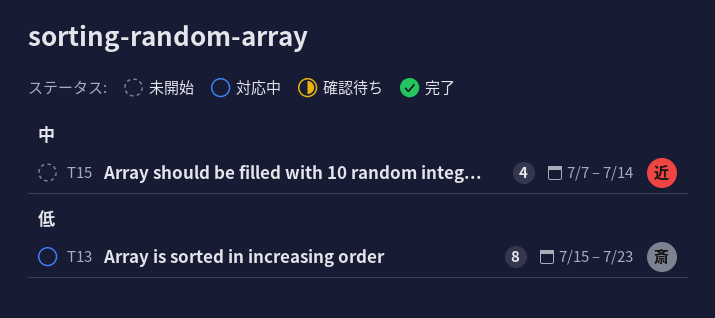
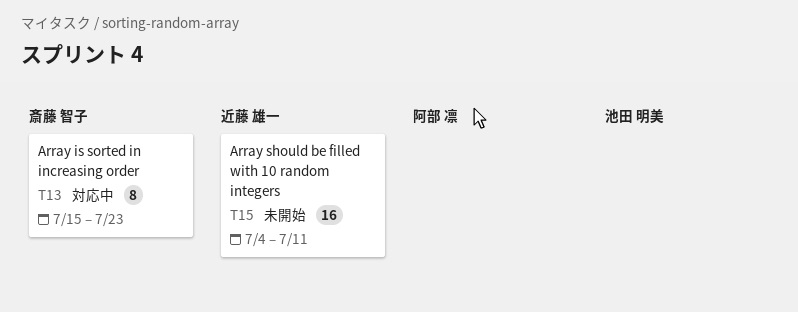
T15, estimate: 4 -> 16
T15, start: Jul 7 -> Jul 4
T15, due: Jul 14 -> Jul 11

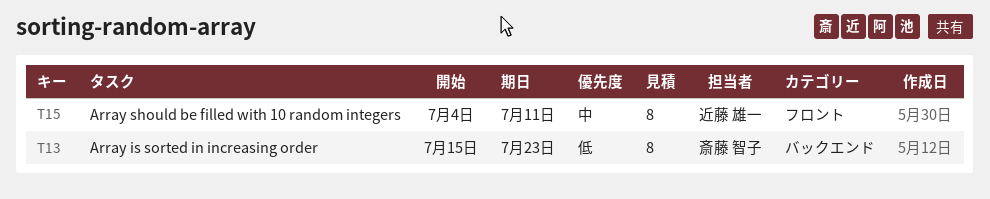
T15, estimate: 16 -> 8

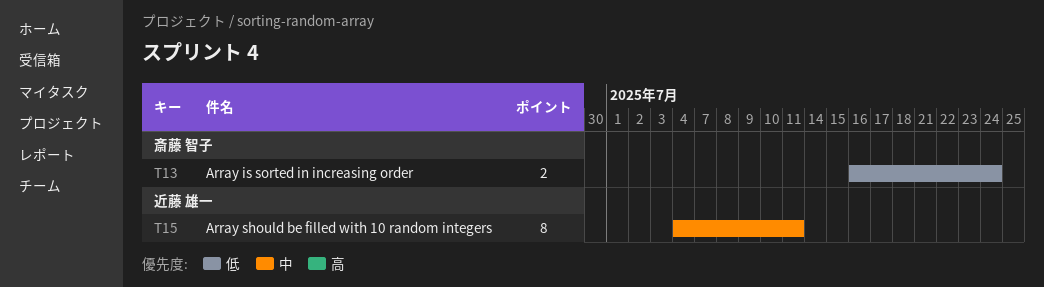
T13, estimate: 8 -> 2
T13, start: Jul 15 -> Jul 16
T13, due: Jul 23 -> Jul 24

